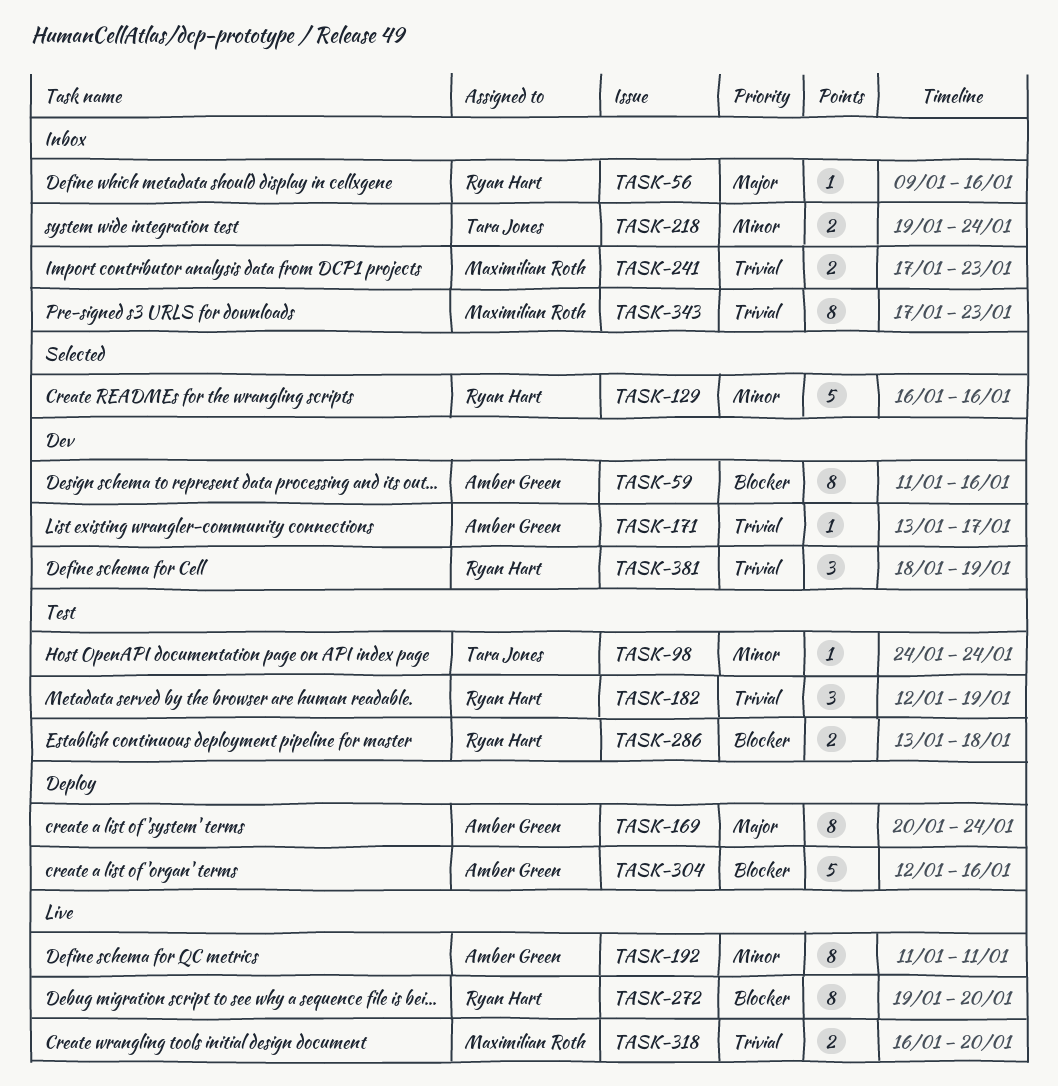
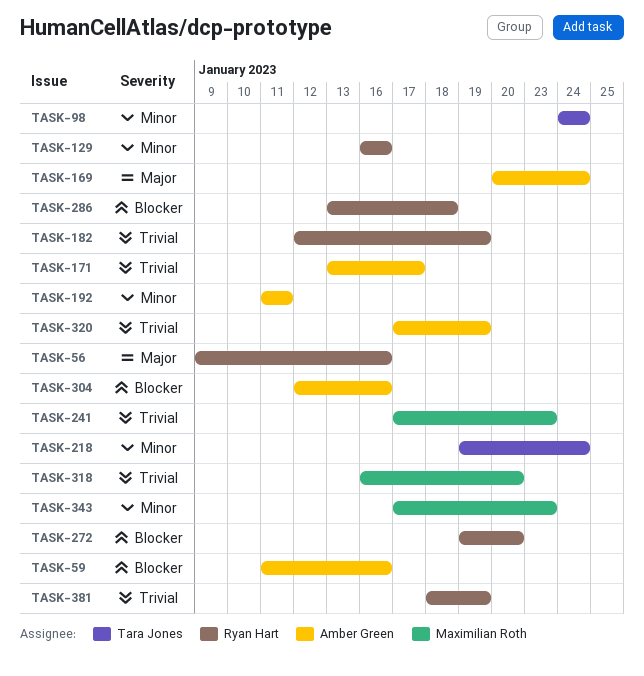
TASK-320: none -> present
TASK-343, priority: Trivial -> Minor

